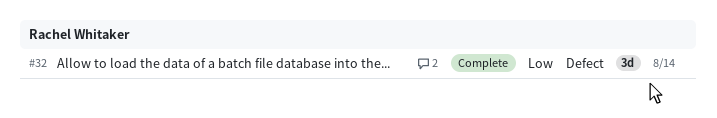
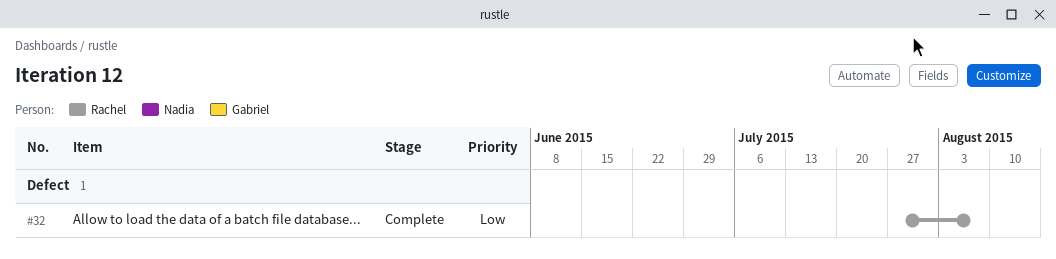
#32, due: Aug 14 -> Aug 7

